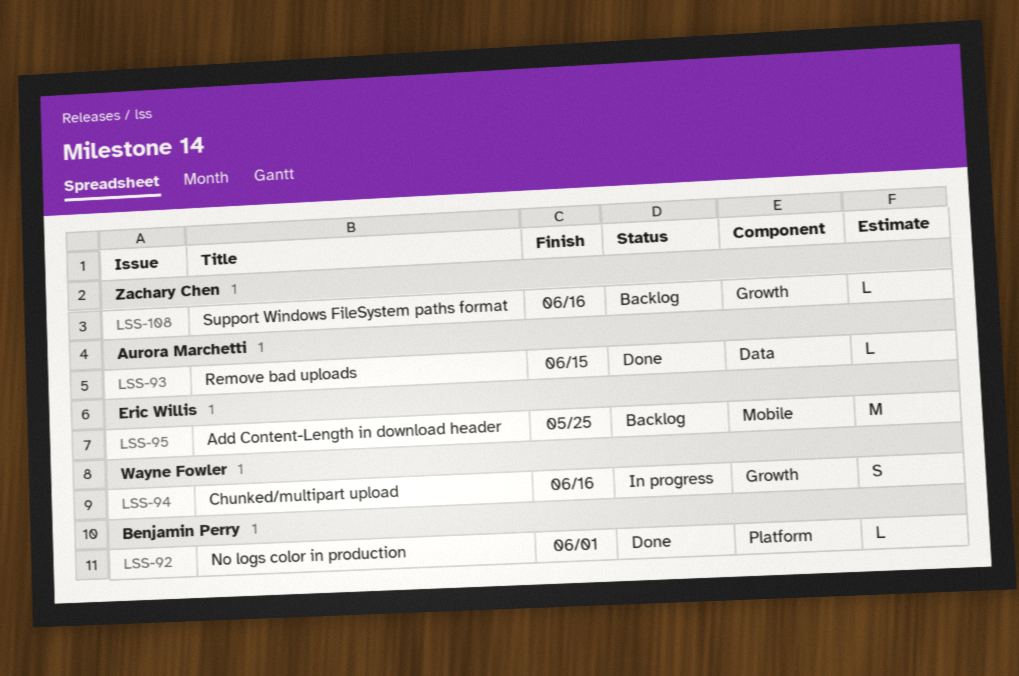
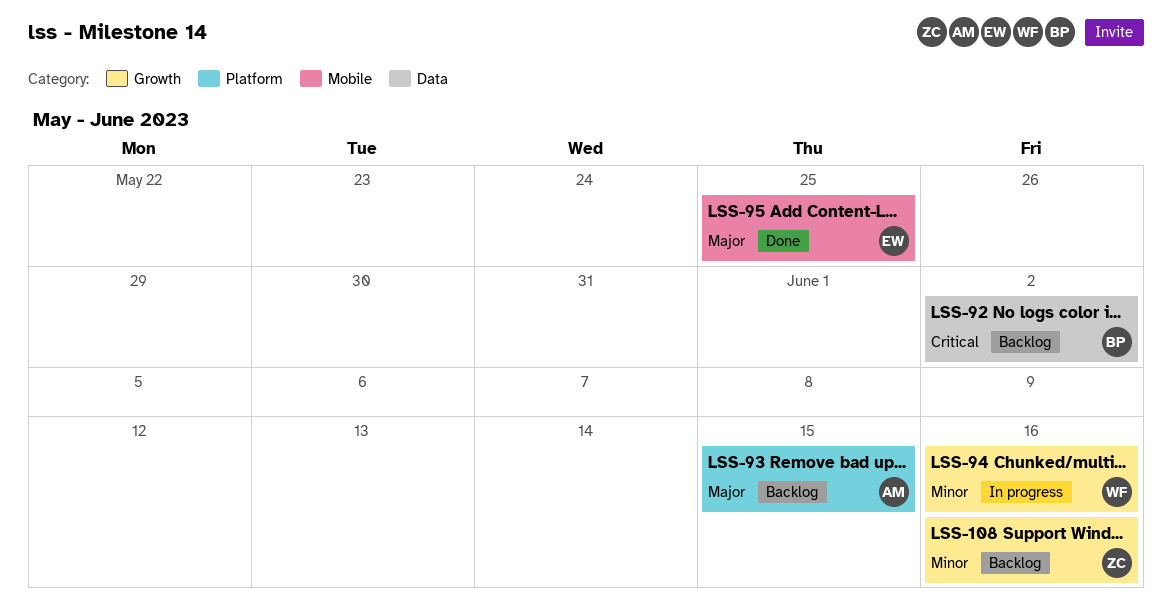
LSS-92, status: Done -> Backlog
LSS-92, label: Platform -> Data
LSS-92, due: Jun 1 -> Jun 2
LSS-93, status: Done -> Backlog
LSS-93, label: Data -> Platform
LSS-95, status: Backlog -> Done

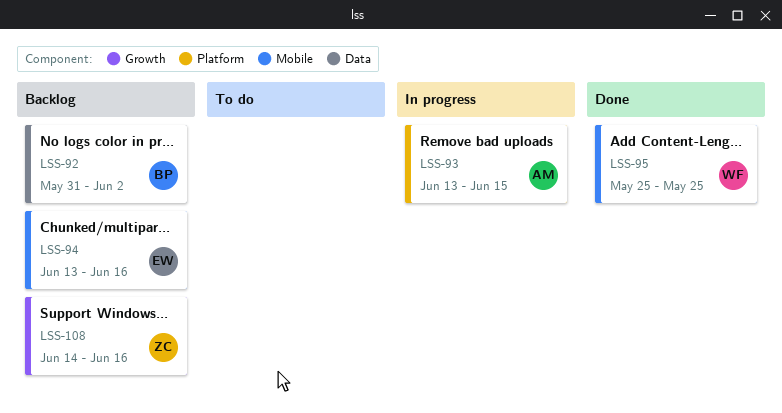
LSS-93, status: Backlog -> In progress
LSS-94, status: In progress -> Backlog
LSS-94, owner: WF -> EW
LSS-94, label: Growth -> Mobile
LSS-95, owner: EW -> WF

